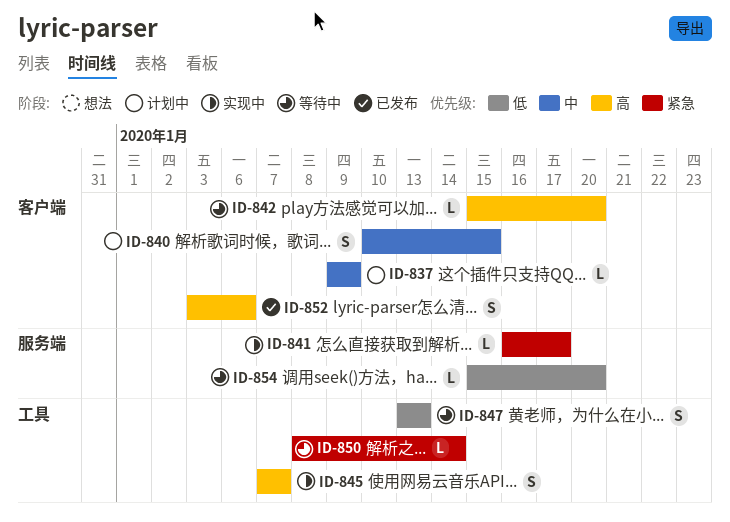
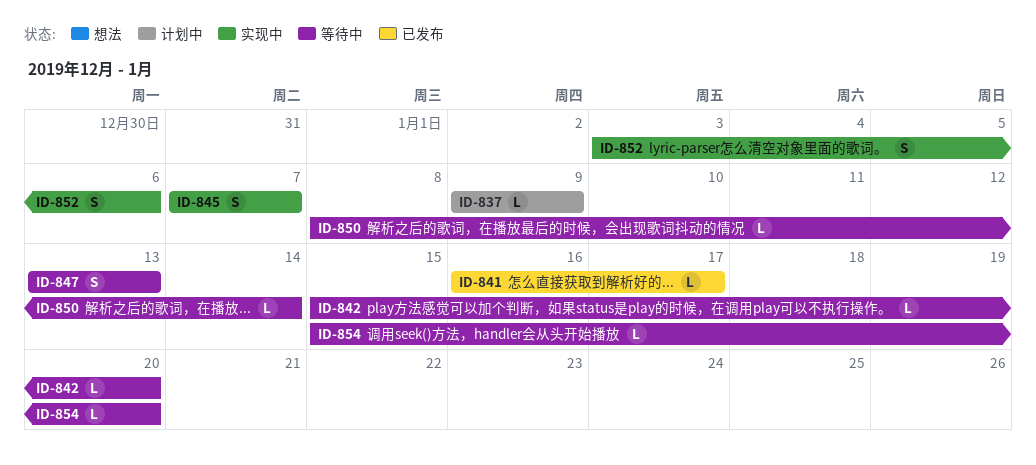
ID-840: present -> none
ID-841, status: 实现中 -> 已发布
ID-852, status: 已发布 -> 实现中

